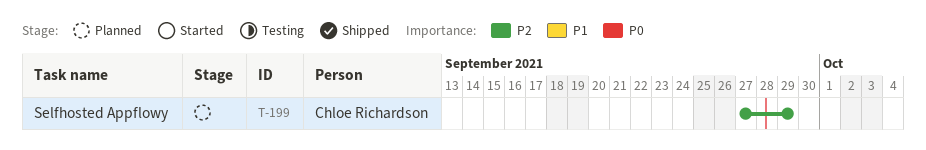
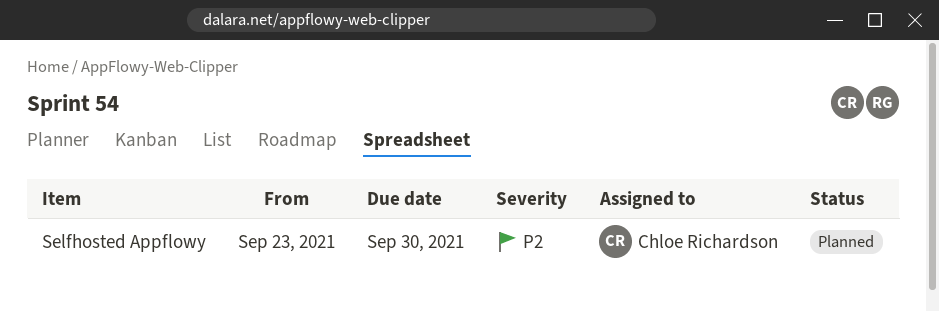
Selfhosted Appflowy, start: Sep 27 -> Sep 23
Selfhosted Appflowy, due: Sep 29 -> Sep 30

